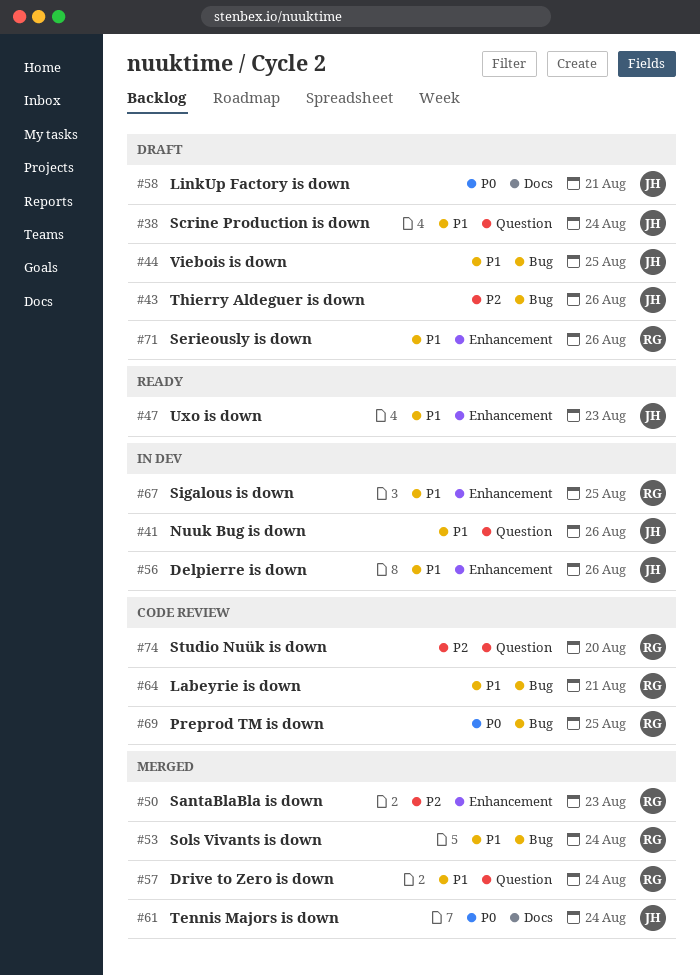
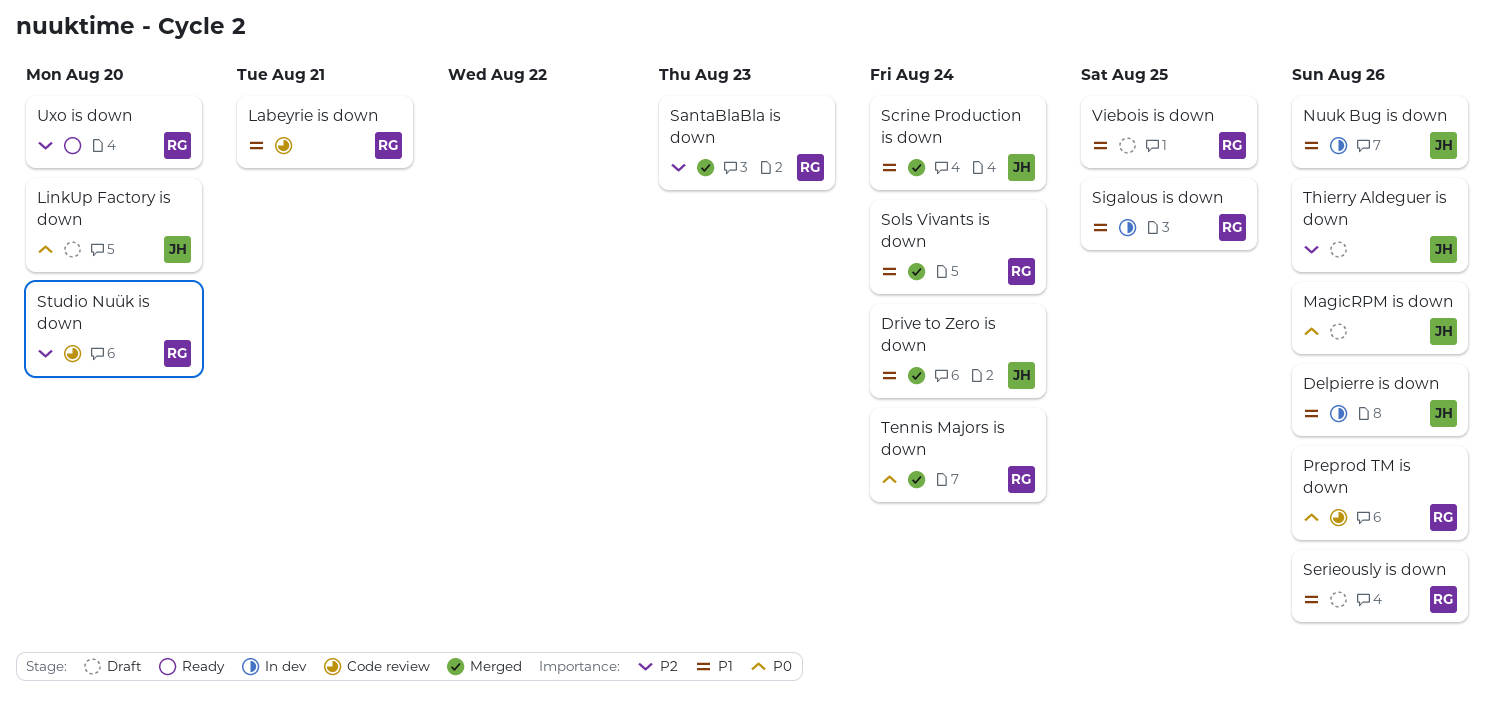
Drive to Zero is down, owner: RG -> JH
LinkUp Factory is down, due: Aug 21 -> Aug 20
MagicRPM is down: none -> present
Preprod TM is down, due: Aug 25 -> Aug 26
Scrine Production is down, status: Draft -> Merged
Tennis Majors is down, owner: JH -> RG
Uxo is down, owner: JH -> RG
Uxo is down, priority: P1 -> P2
Uxo is down, due: Aug 23 -> Aug 20
Viebois is down, owner: JH -> RG

